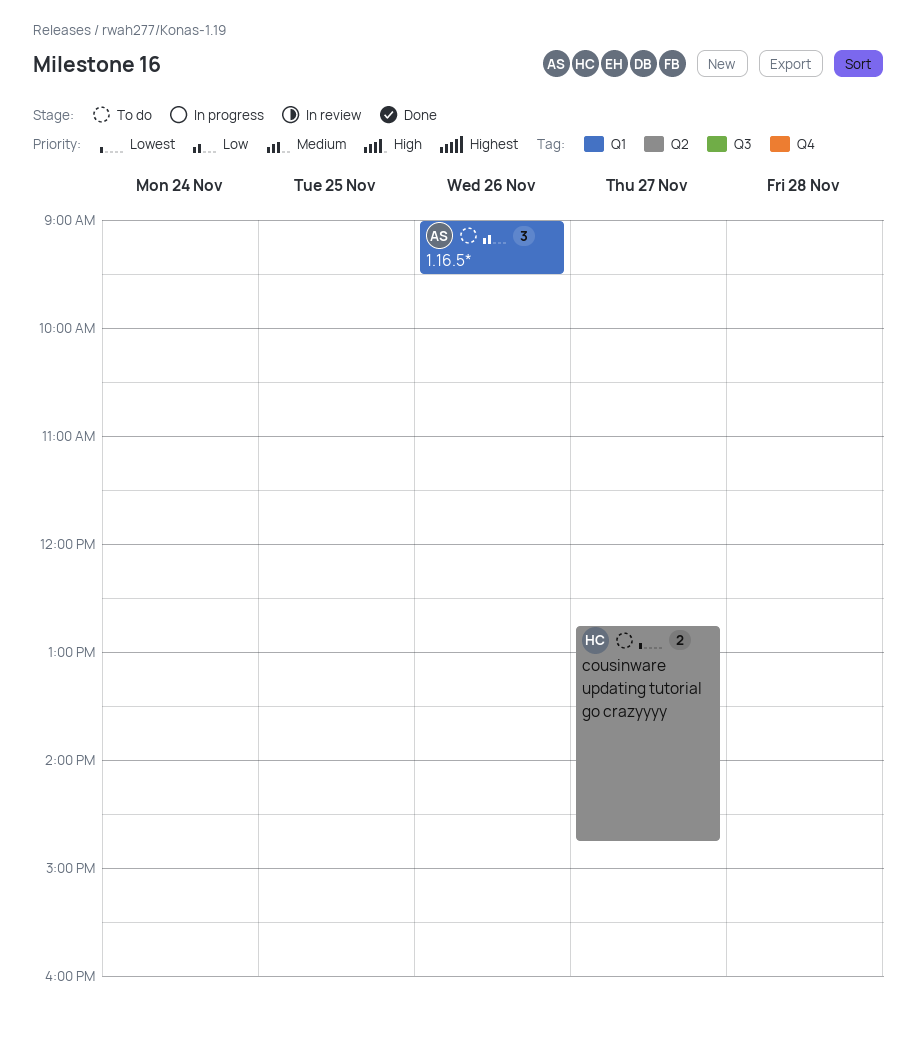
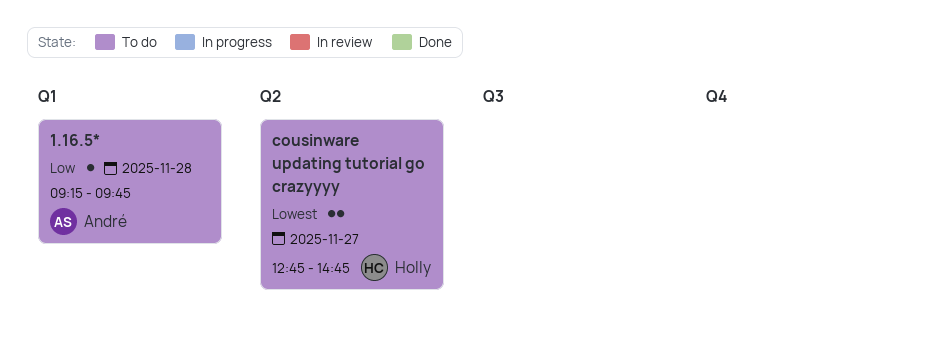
1.16.5*, estimate: 3 -> 1
1.16.5*, day: Nov 26 -> Nov 28
1.16.5*, begins: 09:00 -> 09:15
1.16.5*, ends: 09:30 -> 09:45

